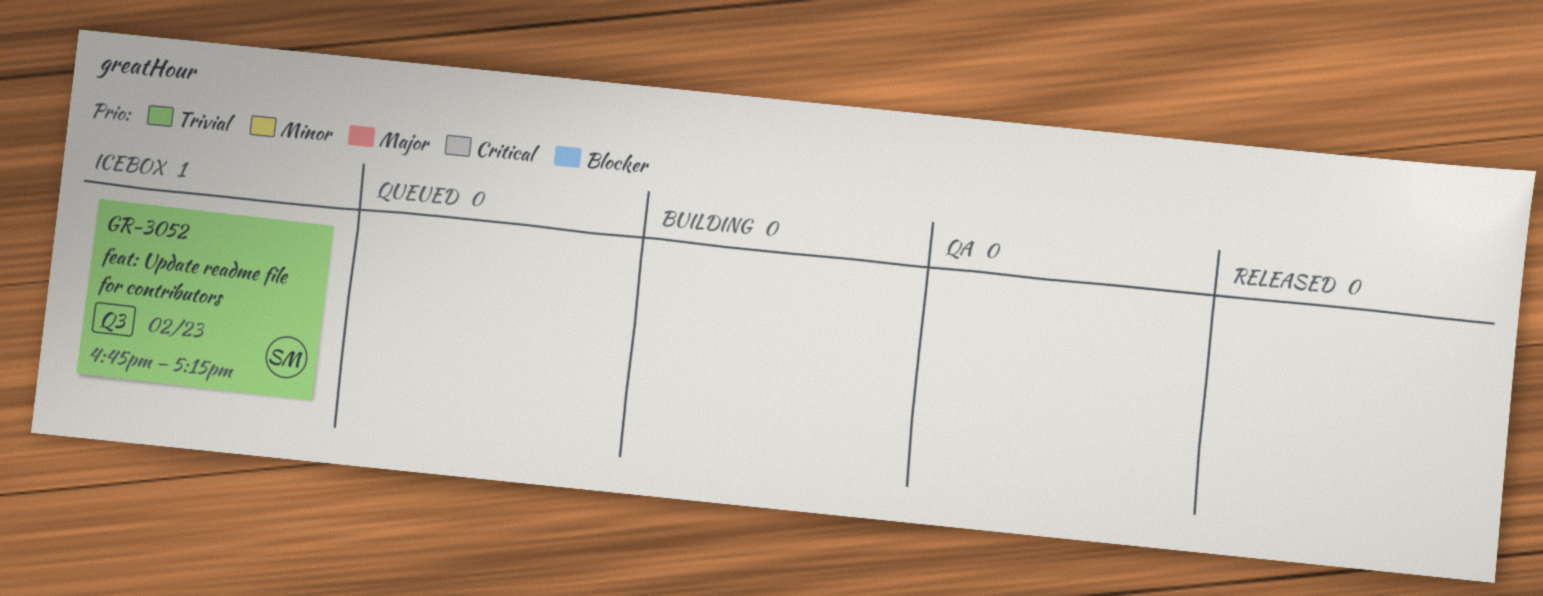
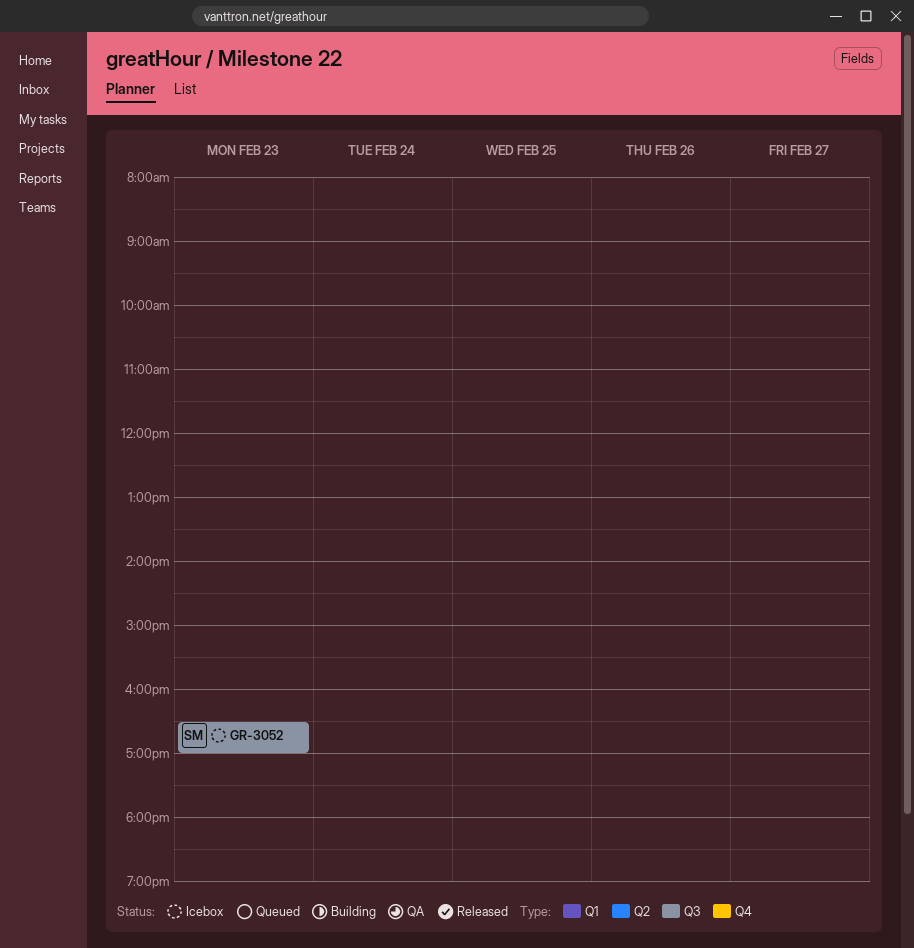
GR-3052, begins: 16:45 -> 16:30
GR-3052, ends: 17:15 -> 17:00

